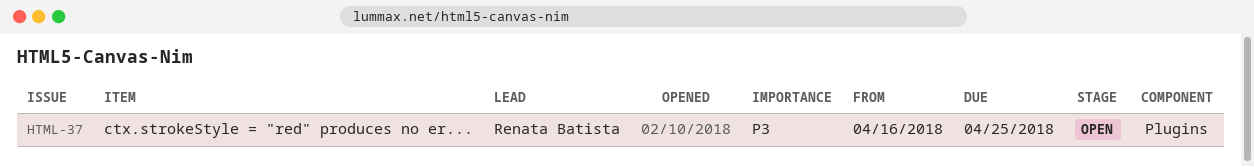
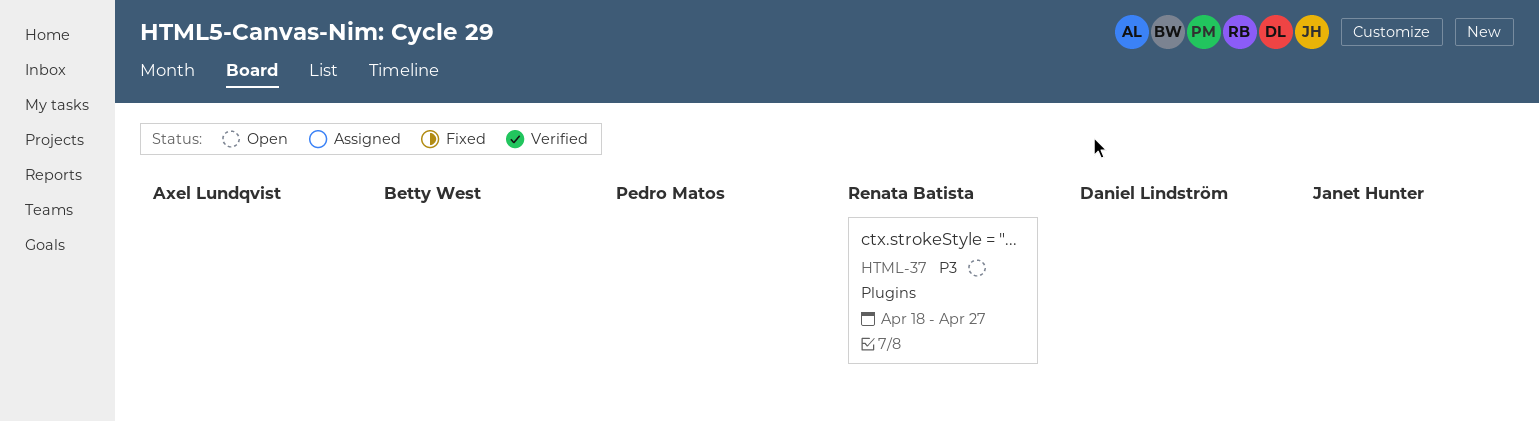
HTML-37, start: Apr 16 -> Apr 18
HTML-37, due: Apr 25 -> Apr 27

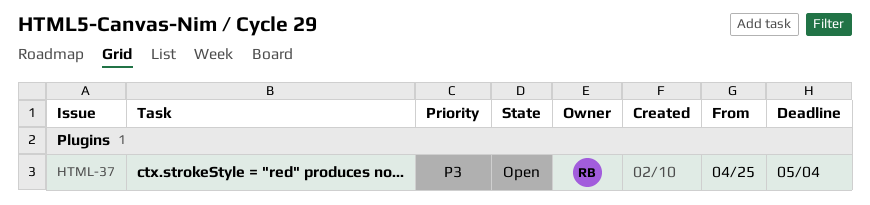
HTML-37, start: Apr 18 -> Apr 25
HTML-37, due: Apr 27 -> May 4

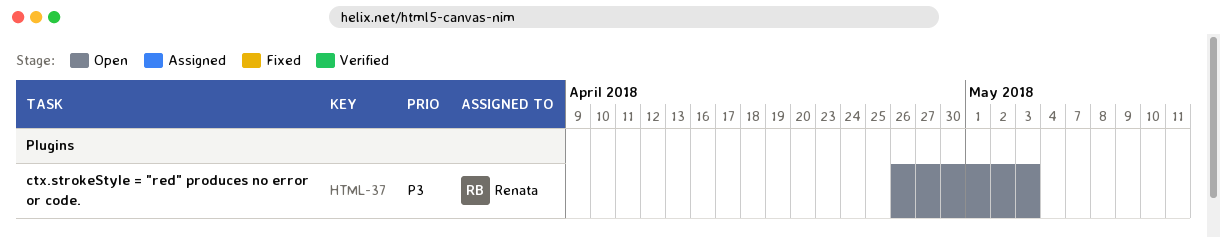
HTML-37, start: Apr 25 -> Apr 26
HTML-37, due: May 4 -> May 3

